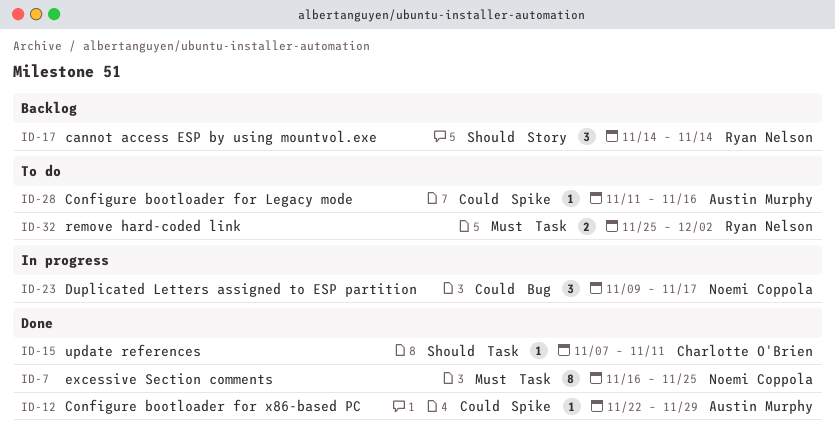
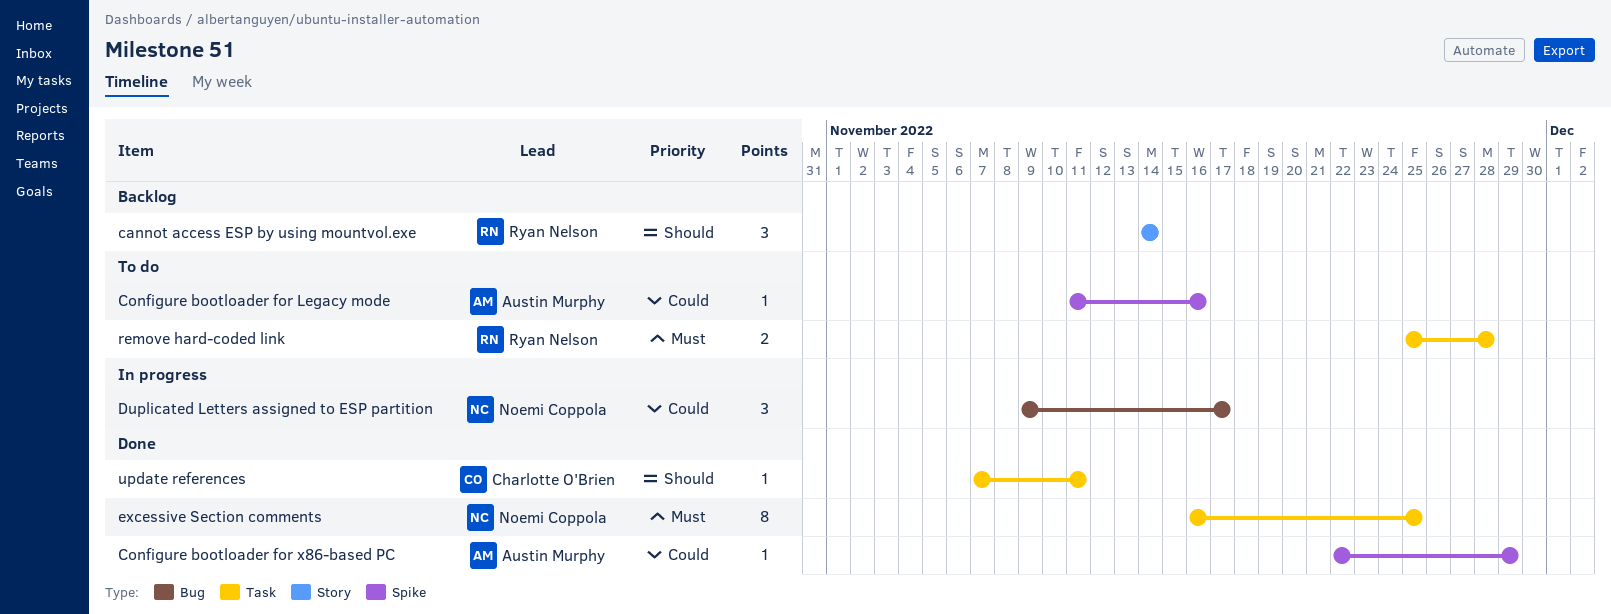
remove hard-coded link, due: Dec 2 -> Nov 28

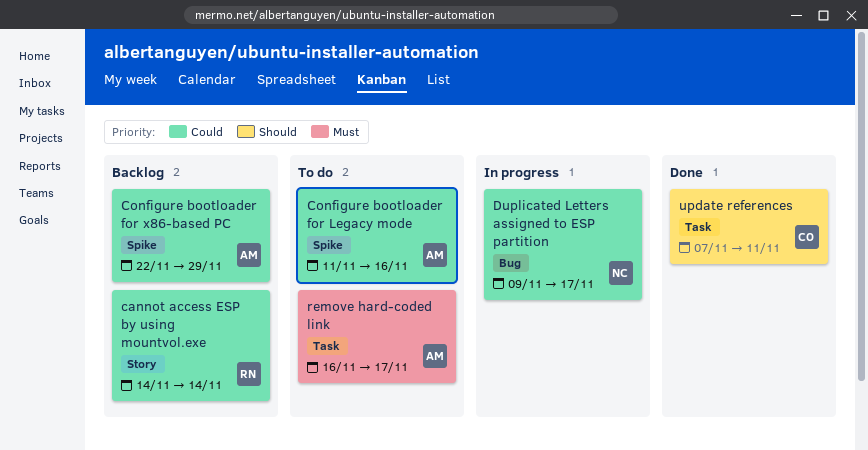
cannot access ESP by using mountvol.exe, priority: Should -> Could
Configure bootloader for x86-based PC, status: Done -> Backlog
excessive Section comments: present -> none
remove hard-coded link, owner: Ryan Nelson -> Austin Murphy
remove hard-coded link, start: Nov 25 -> Nov 16
remove hard-coded link, due: Nov 28 -> Nov 17

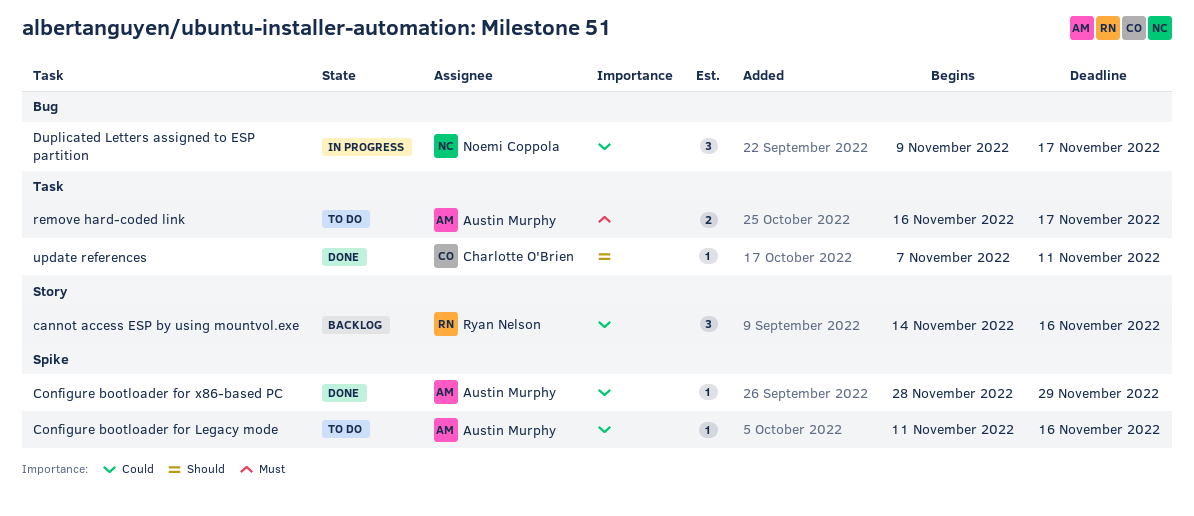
cannot access ESP by using mountvol.exe, due: Nov 14 -> Nov 16
Configure bootloader for x86-based PC, status: Backlog -> Done
Configure bootloader for x86-based PC, start: Nov 22 -> Nov 28

